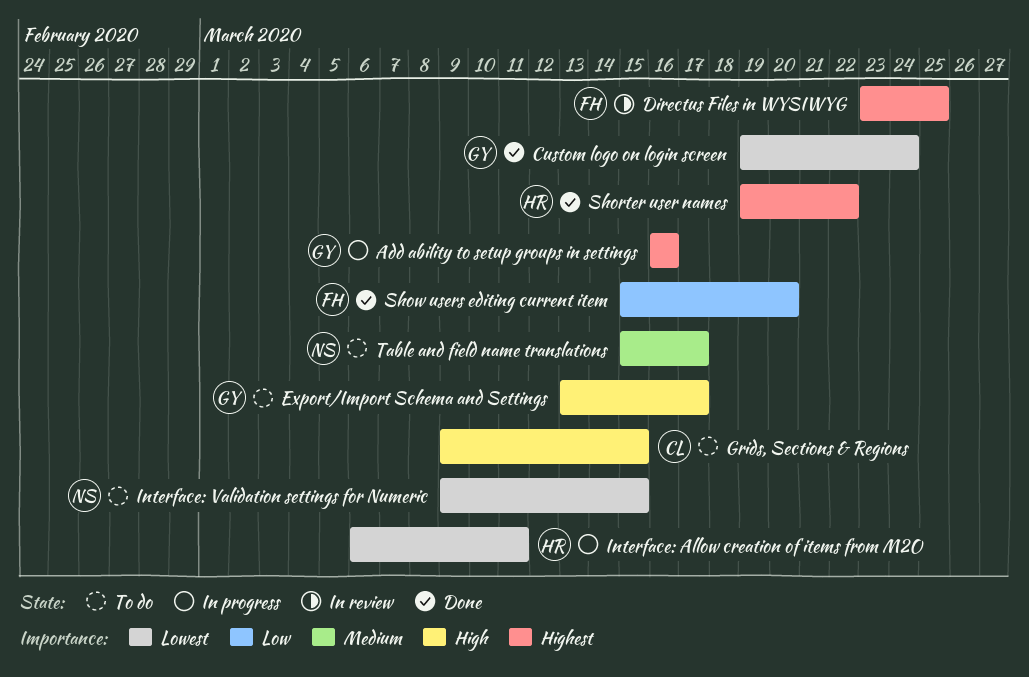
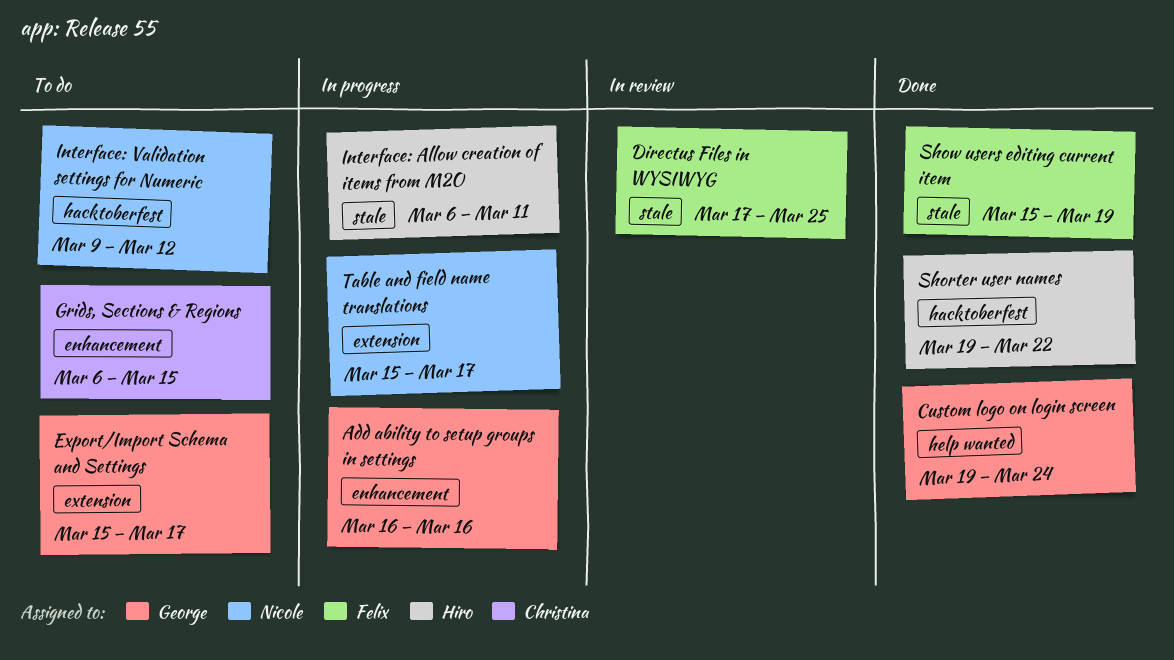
Directus Files in WYSIWYG, start: Mar 23 -> Mar 17
Export/Import Schema and Settings, start: Mar 13 -> Mar 15
Grids, Sections & Regions, start: Mar 9 -> Mar 6
Interface: Validation settings for Numeric, due: Mar 15 -> Mar 12
Show users editing current item, due: Mar 20 -> Mar 19
Table and field name translations, status: To do -> In progress

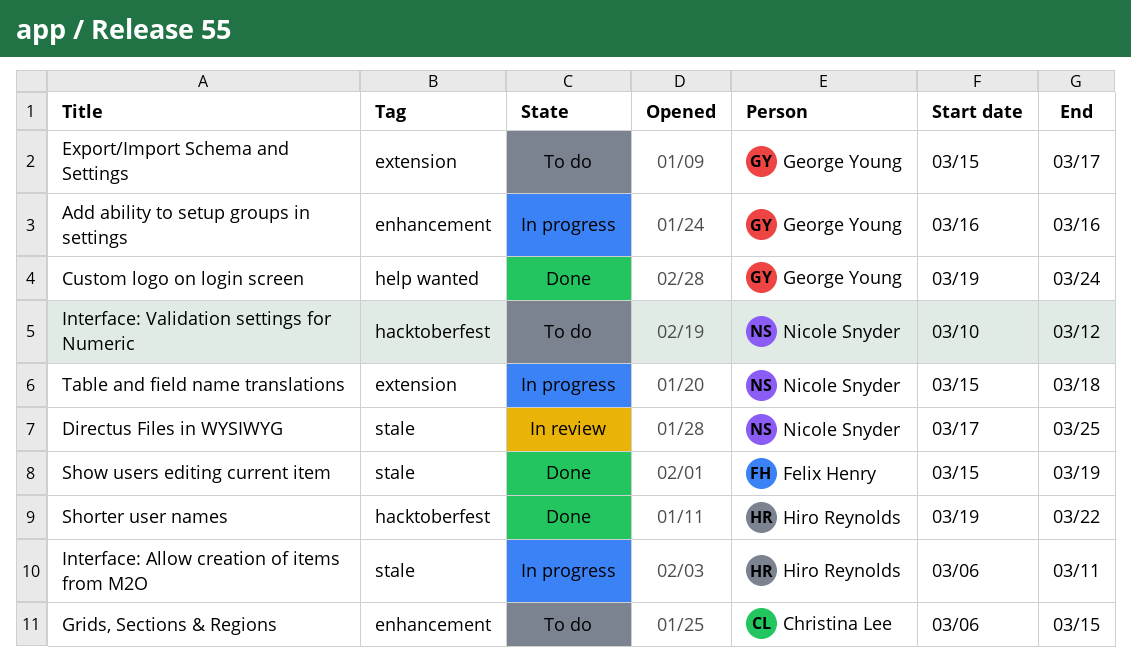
Directus Files in WYSIWYG, owner: Felix Henry -> Nicole Snyder
Interface: Validation settings for Numeric, start: Mar 9 -> Mar 10
Table and field name translations, due: Mar 17 -> Mar 18

